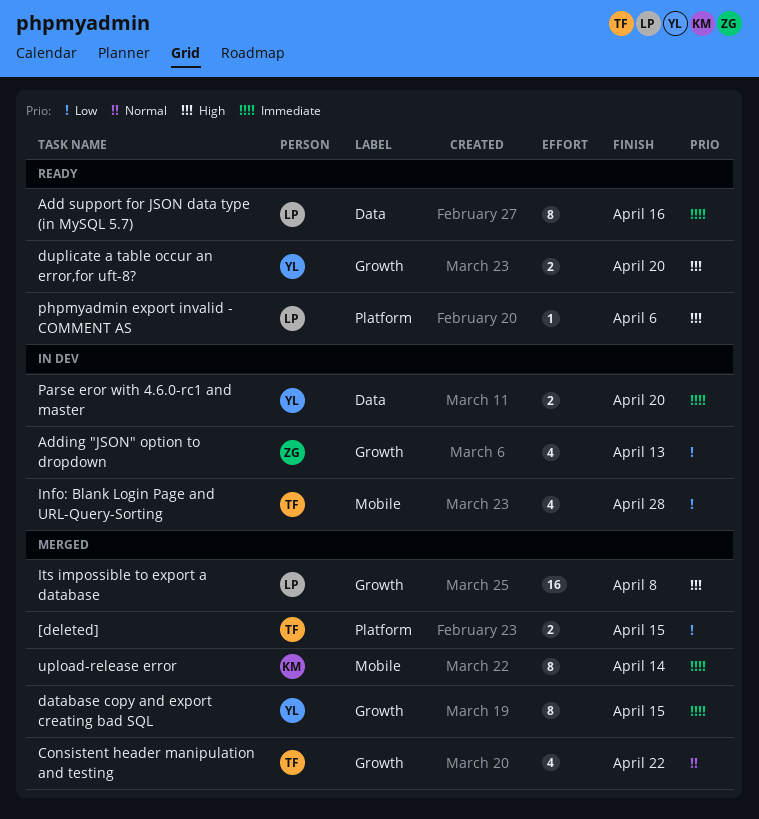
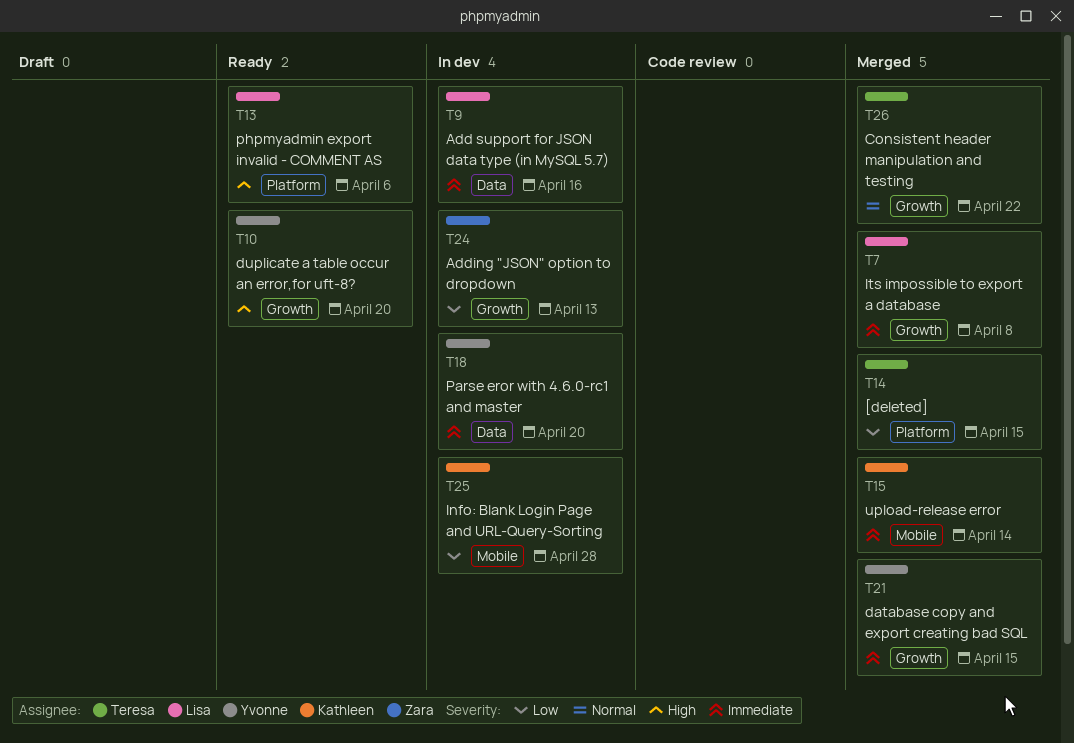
Add support for JSON data type (in MySQL 5.7), status: Ready -> In dev
Info: Blank Login Page and URL-Query-Sorting, owner: Teresa -> Kathleen
Its impossible to export a database, priority: High -> Immediate

